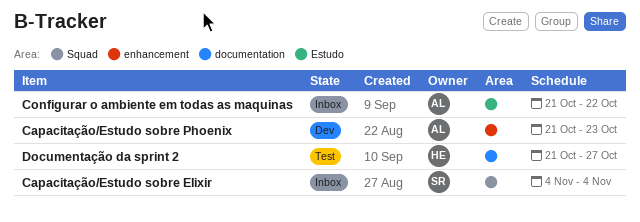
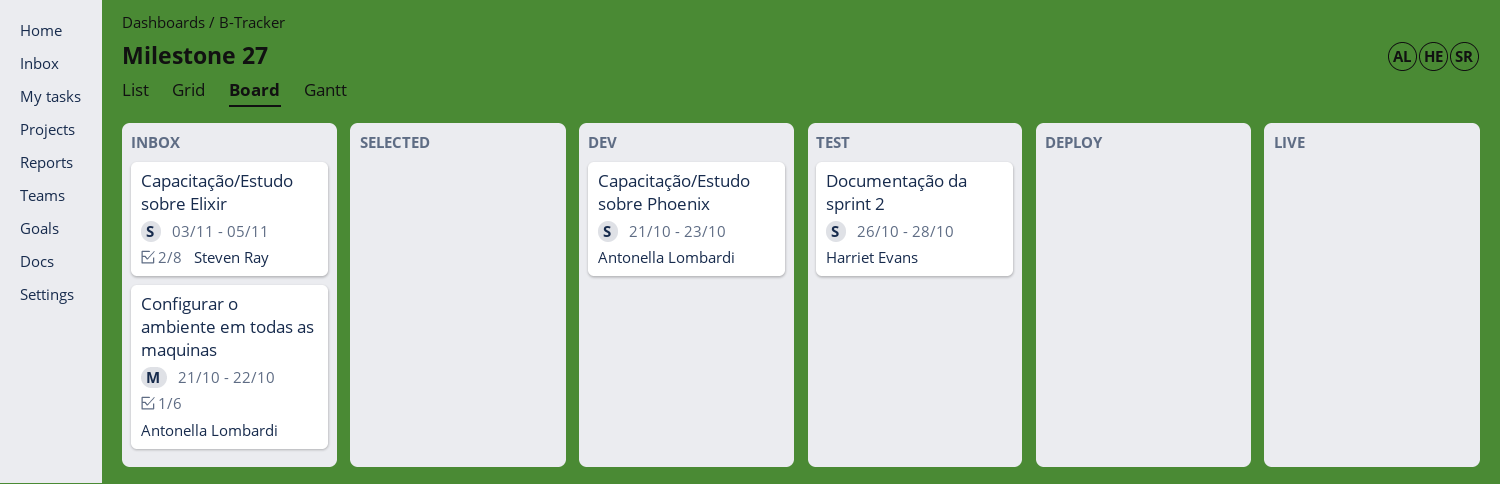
Capacitação/Estudo sobre Elixir, start: Nov 4 -> Nov 3
Capacitação/Estudo sobre Elixir, due: Nov 4 -> Nov 5
Documentação da sprint 2, start: Oct 21 -> Oct 26
Documentação da sprint 2, due: Oct 27 -> Oct 28

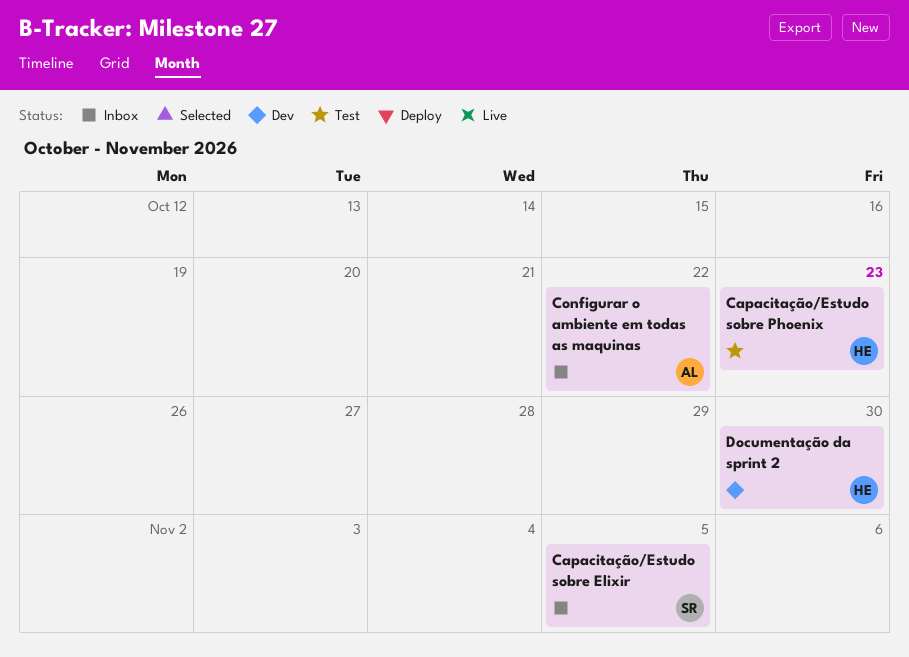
Capacitação/Estudo sobre Phoenix, status: Dev -> Test
Capacitação/Estudo sobre Phoenix, owner: Antonella Lombardi -> Harriet Evans
Documentação da sprint 2, status: Test -> Dev
Documentação da sprint 2, due: Oct 28 -> Oct 30

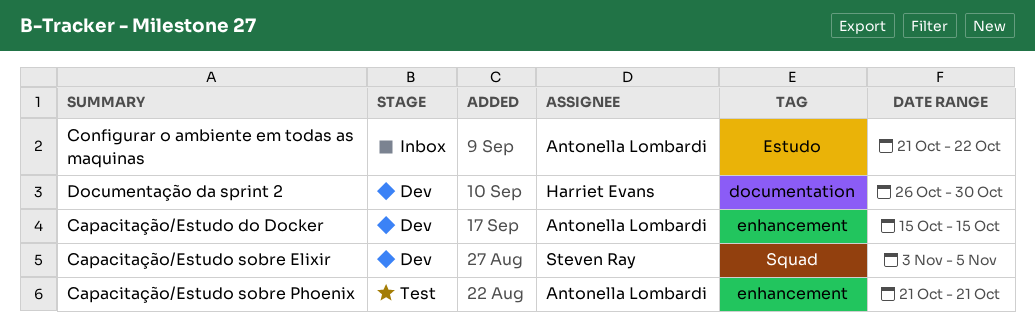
Capacitação/Estudo do Docker: none -> present
Capacitação/Estudo sobre Elixir, status: Inbox -> Dev
Capacitação/Estudo sobre Phoenix, owner: Harriet Evans -> Antonella Lombardi
Capacitação/Estudo sobre Phoenix, due: Oct 23 -> Oct 21

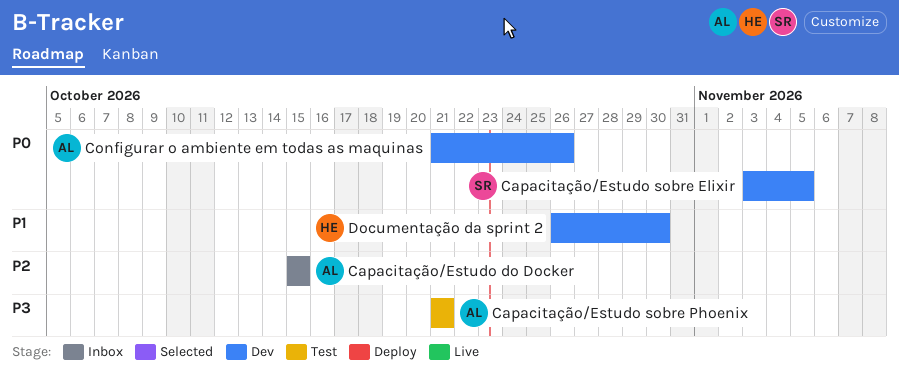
Capacitação/Estudo do Docker, status: Dev -> Inbox
Configurar o ambiente em todas as maquinas, status: Inbox -> Dev
Configurar o ambiente em todas as maquinas, due: Oct 22 -> Oct 26

